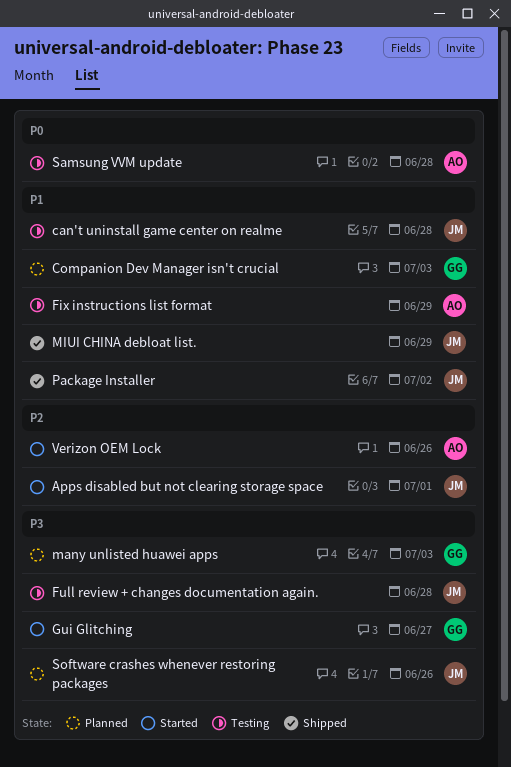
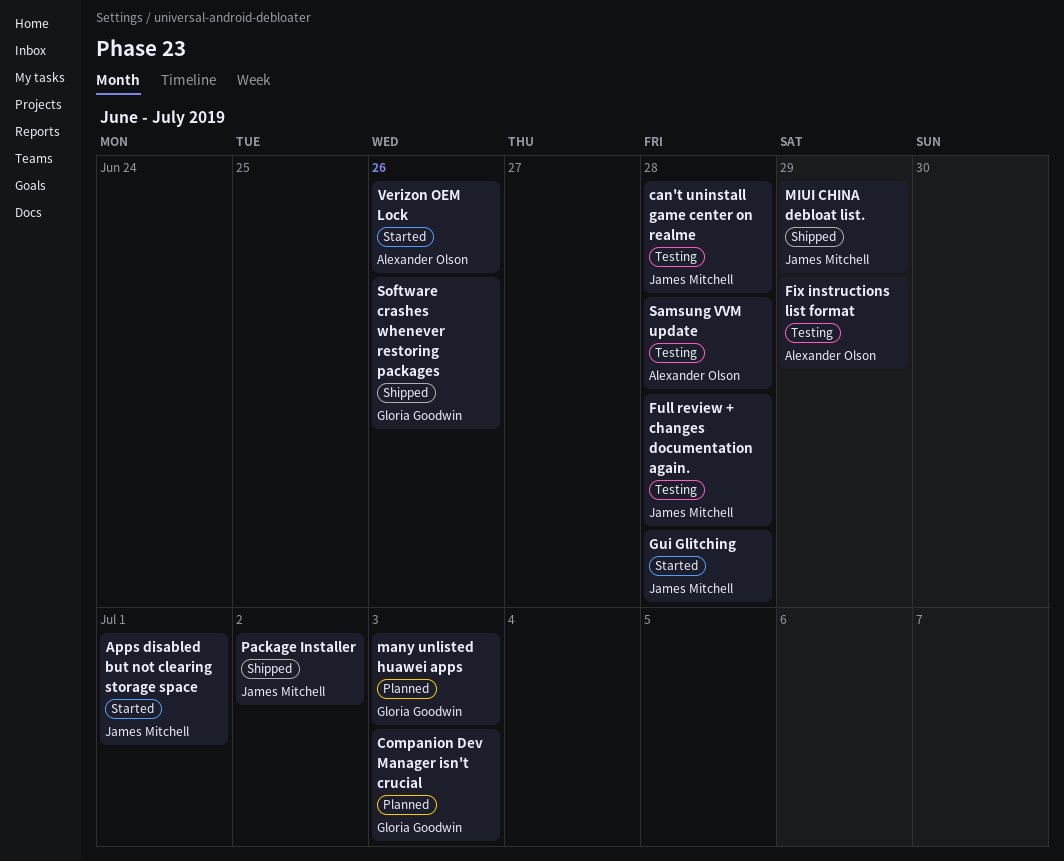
Gui Glitching, owner: Gloria Goodwin -> James Mitchell
Gui Glitching, due: Jun 27 -> Jun 28
Software crashes whenever restoring packages, status: Planned -> Shipped
Software crashes whenever restoring packages, owner: James Mitchell -> Gloria Goodwin

